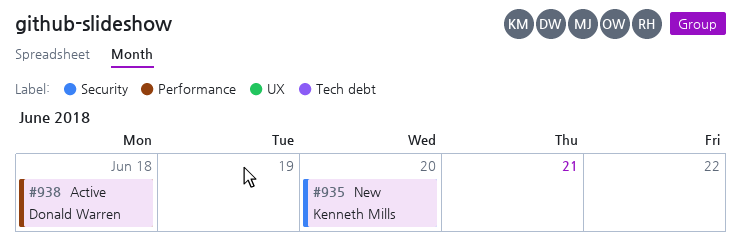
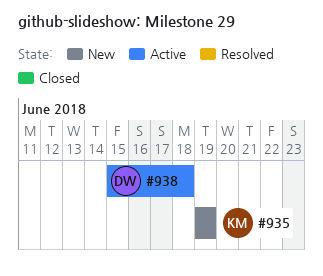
#935, due: Jun 20 -> Jun 19

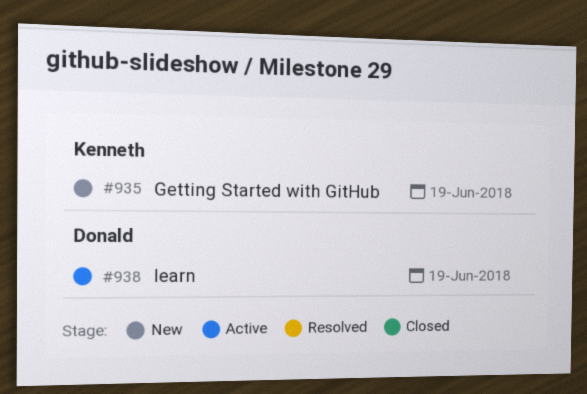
#938, due: Jun 18 -> Jun 19

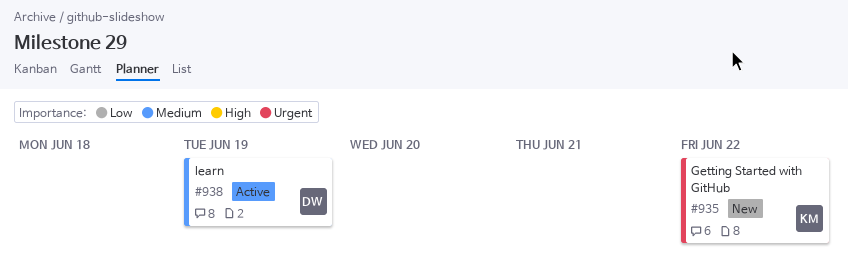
#935, due: Jun 19 -> Jun 22

